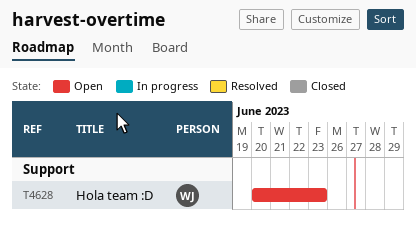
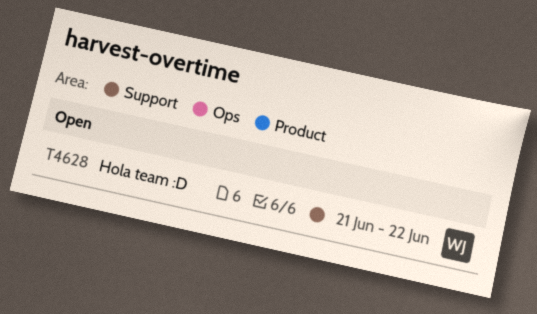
T4628, start: Jun 20 -> Jun 21
T4628, due: Jun 23 -> Jun 22

